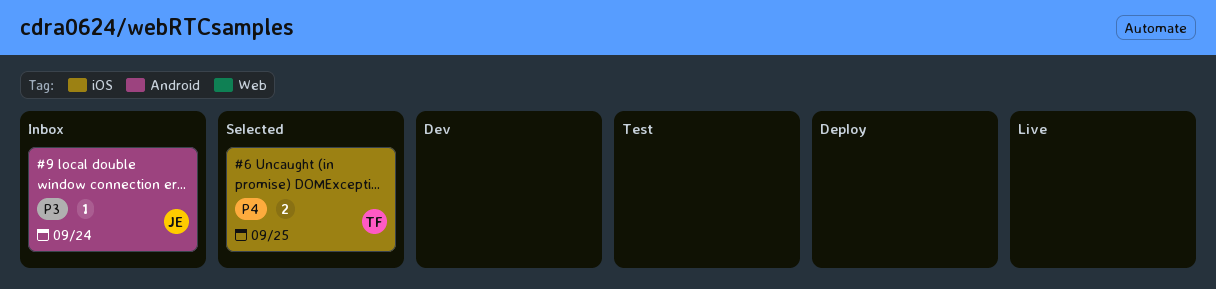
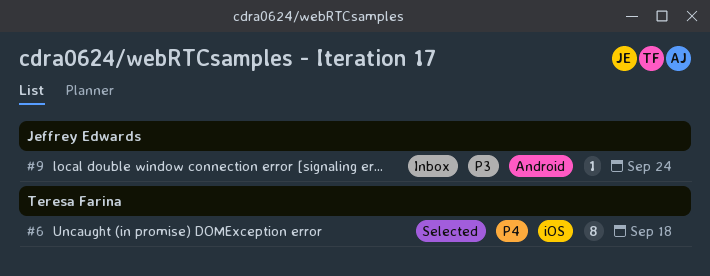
#6, estimate: 2 -> 8
#6, due: Sep 25 -> Sep 18

